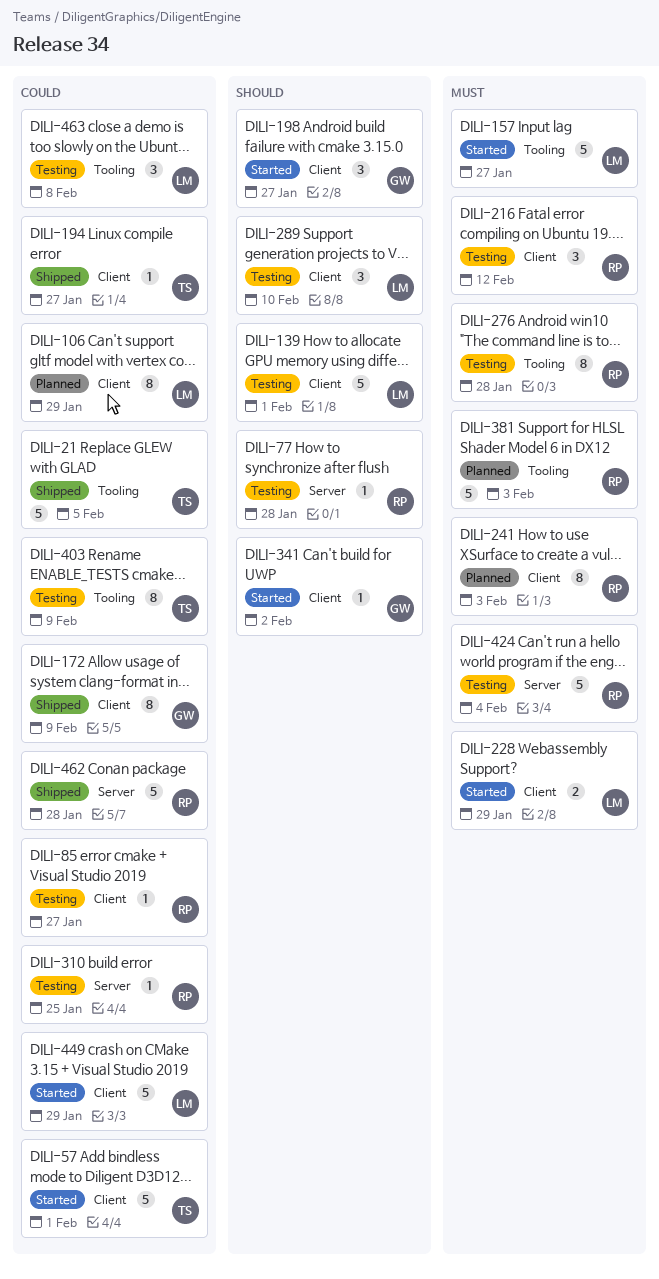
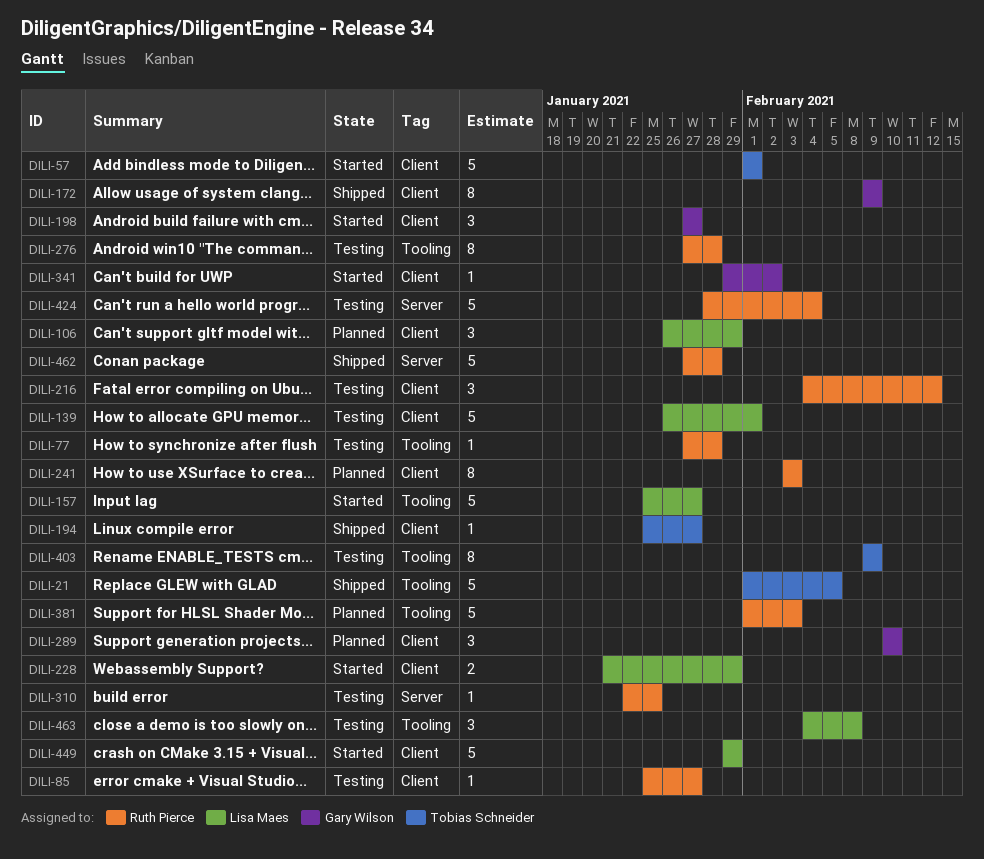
DILI-77, label: Server -> Tooling
DILI-106, estimate: 8 -> 3
DILI-289, status: Testing -> Planned
DILI-289, owner: Lisa Maes -> Gary Wilson

